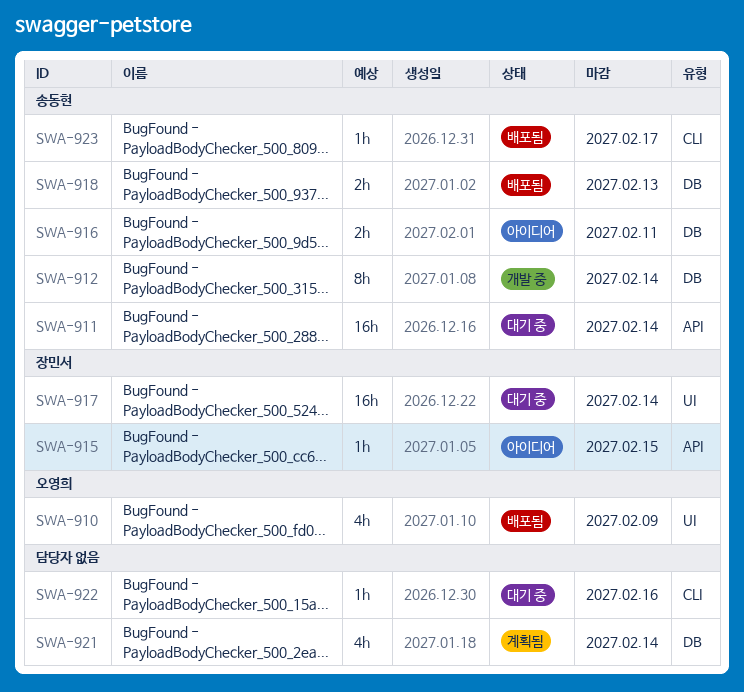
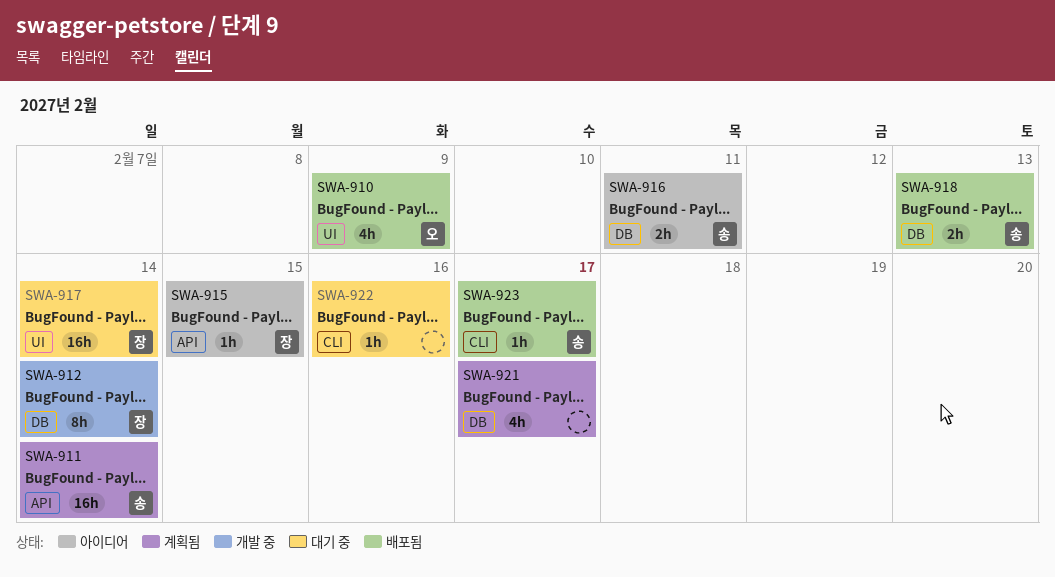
SWA-911, status: 대기 중 -> 계획됨
SWA-912, owner: 송동현 -> 장민서
SWA-921, due: Feb 14 -> Feb 17

